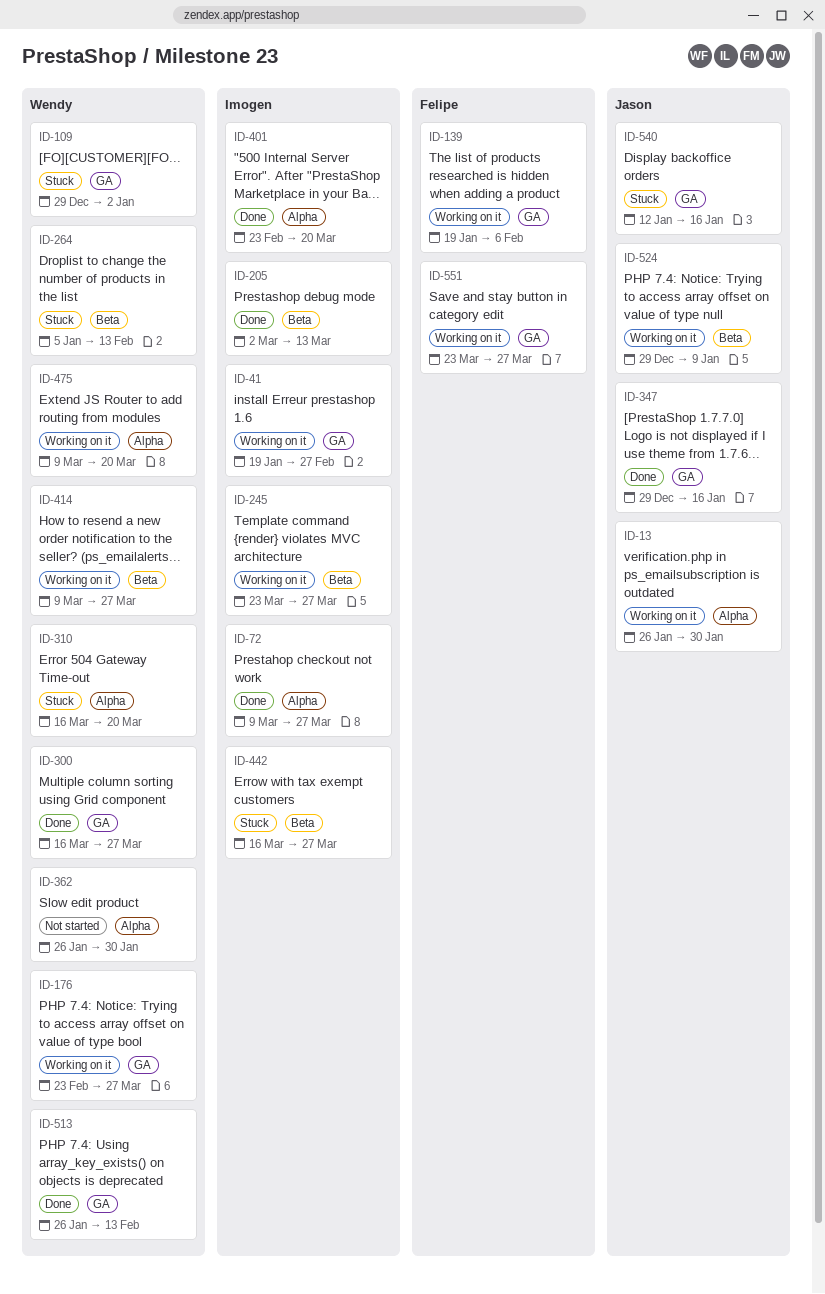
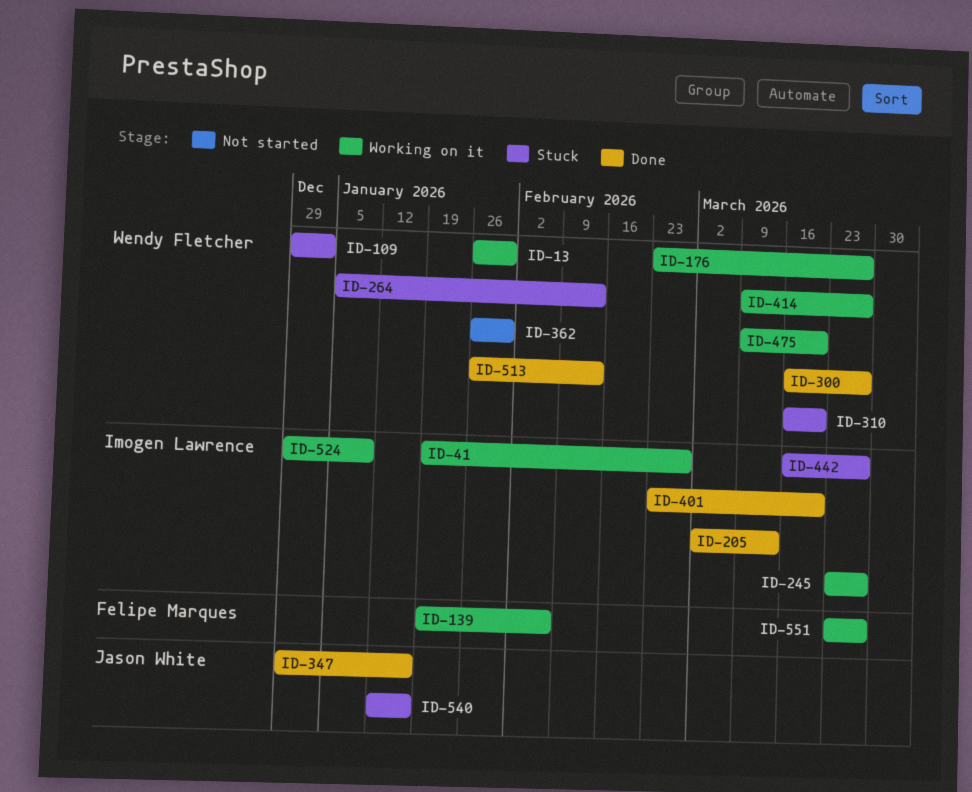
ID-13, owner: Jason White -> Wendy Fletcher
ID-72: present -> none
ID-524, owner: Jason White -> Imogen Lawrence

